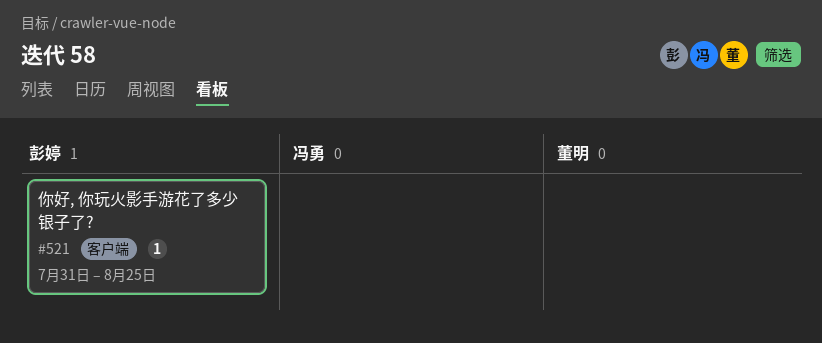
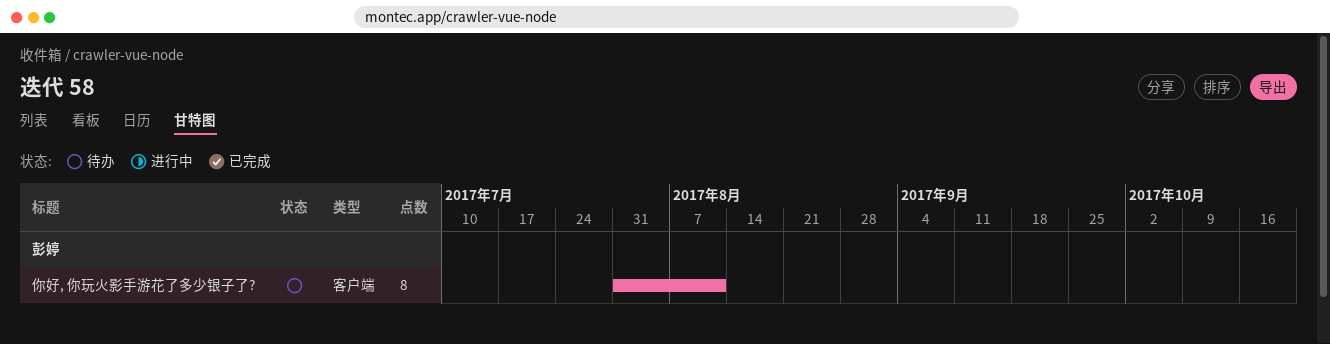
你好, 你玩火影手游花了多少银子了?, estimate: 1 -> 8
你好, 你玩火影手游花了多少银子了?, due: Aug 25 -> Aug 11

